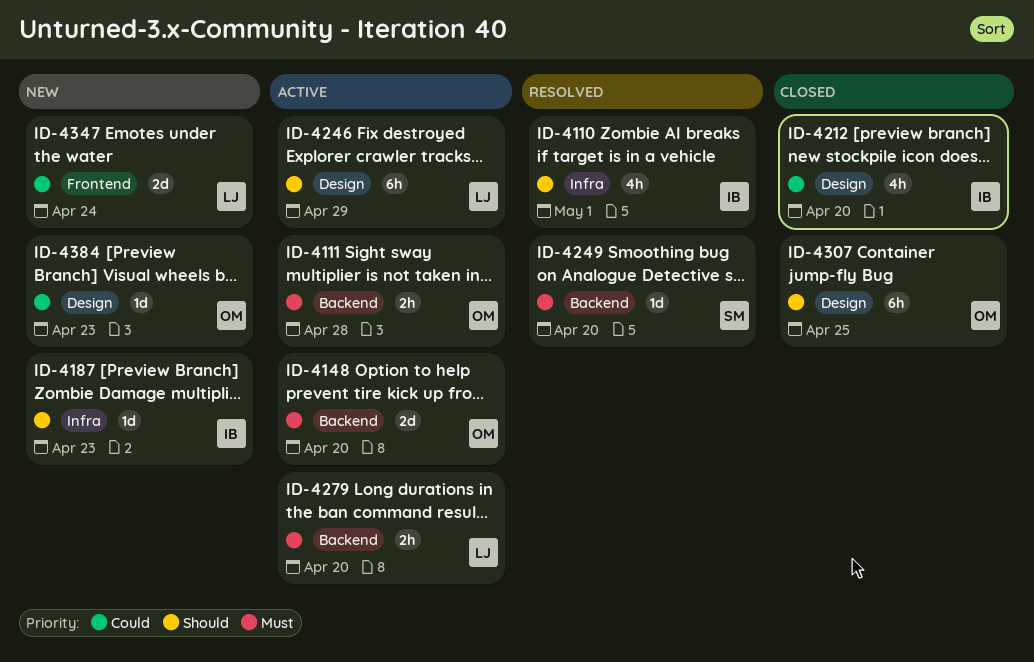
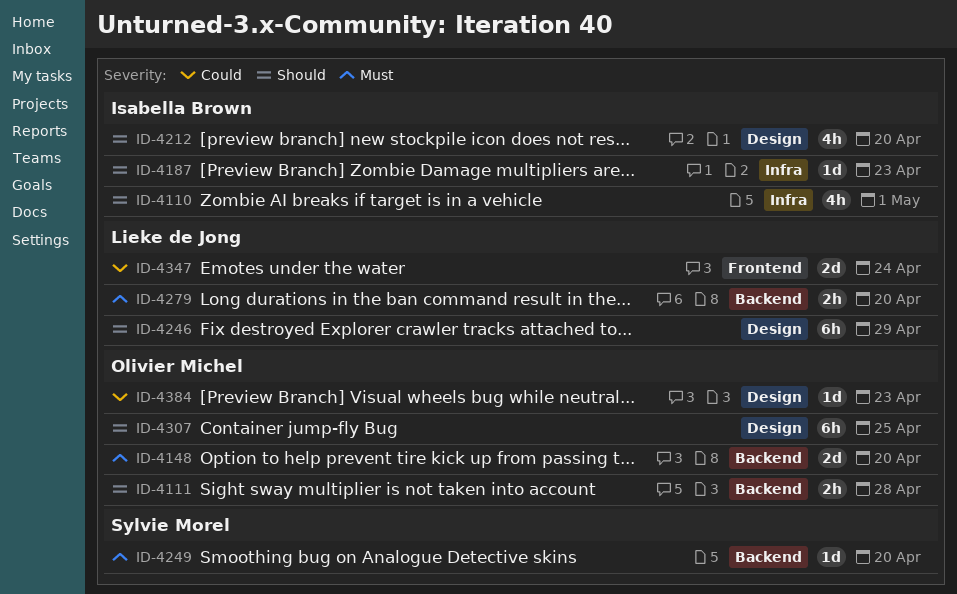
ID-4111, priority: Must -> Should
ID-4212, priority: Could -> Should

